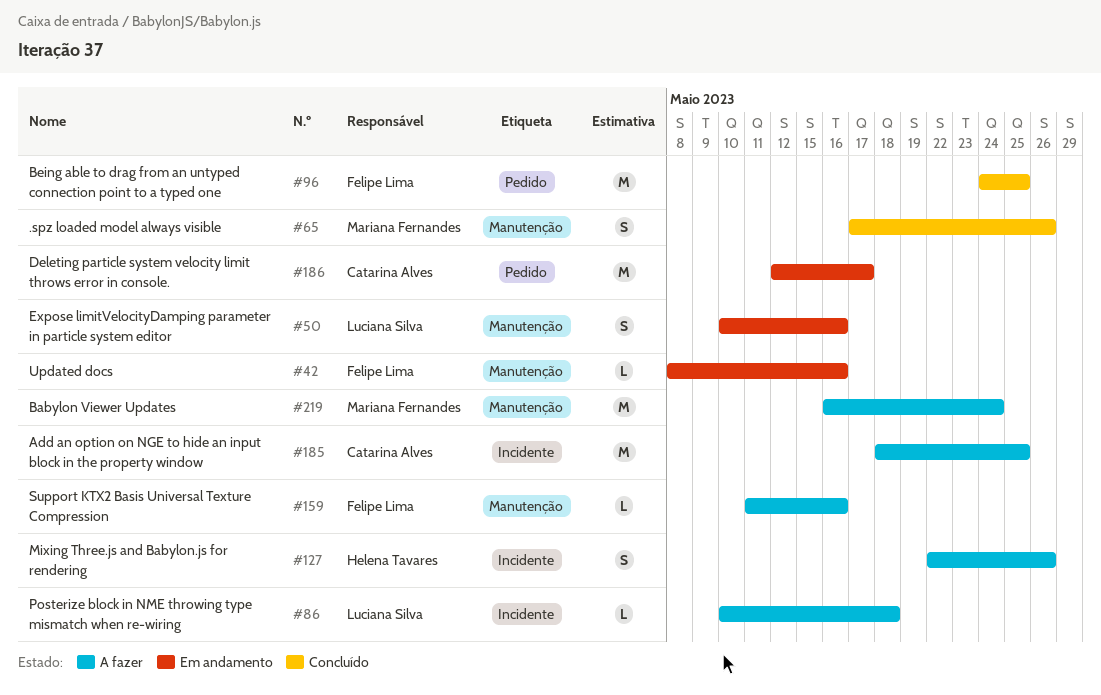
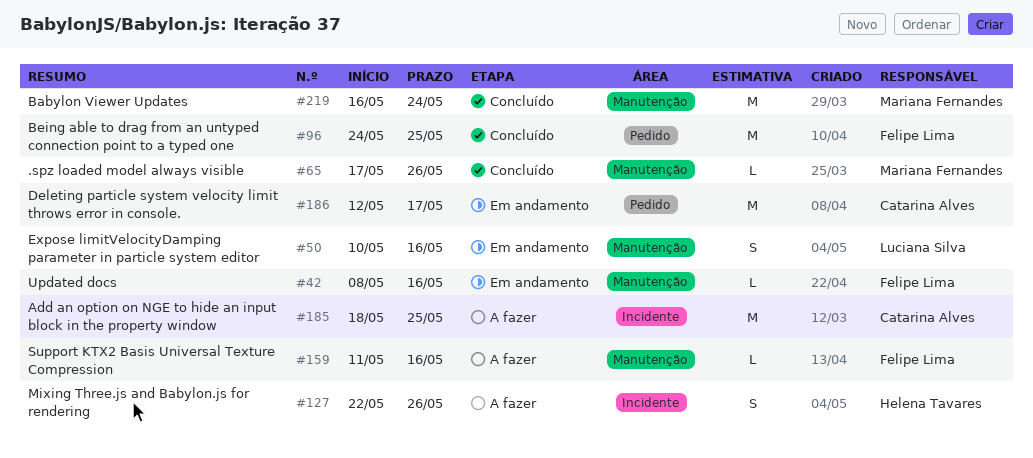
#65, estimate: S -> L
#86: present -> none
#219, status: A fazer -> Concluído

